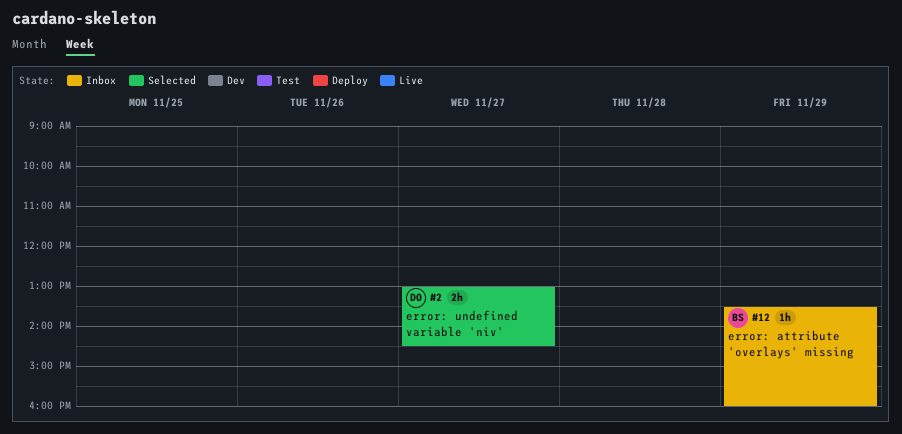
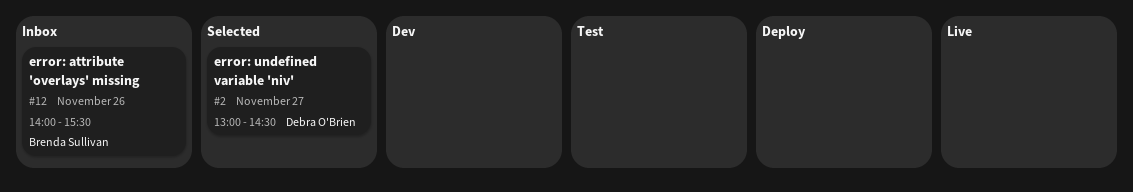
#12, day: Nov 29 -> Nov 26
#12, begins: 13:30 -> 14:00
#12, ends: 16:00 -> 15:30

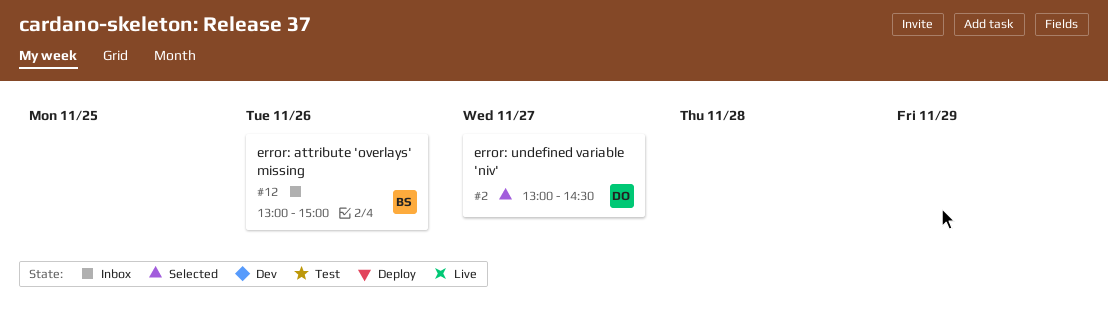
#12, begins: 14:00 -> 13:00
#12, ends: 15:30 -> 15:00

